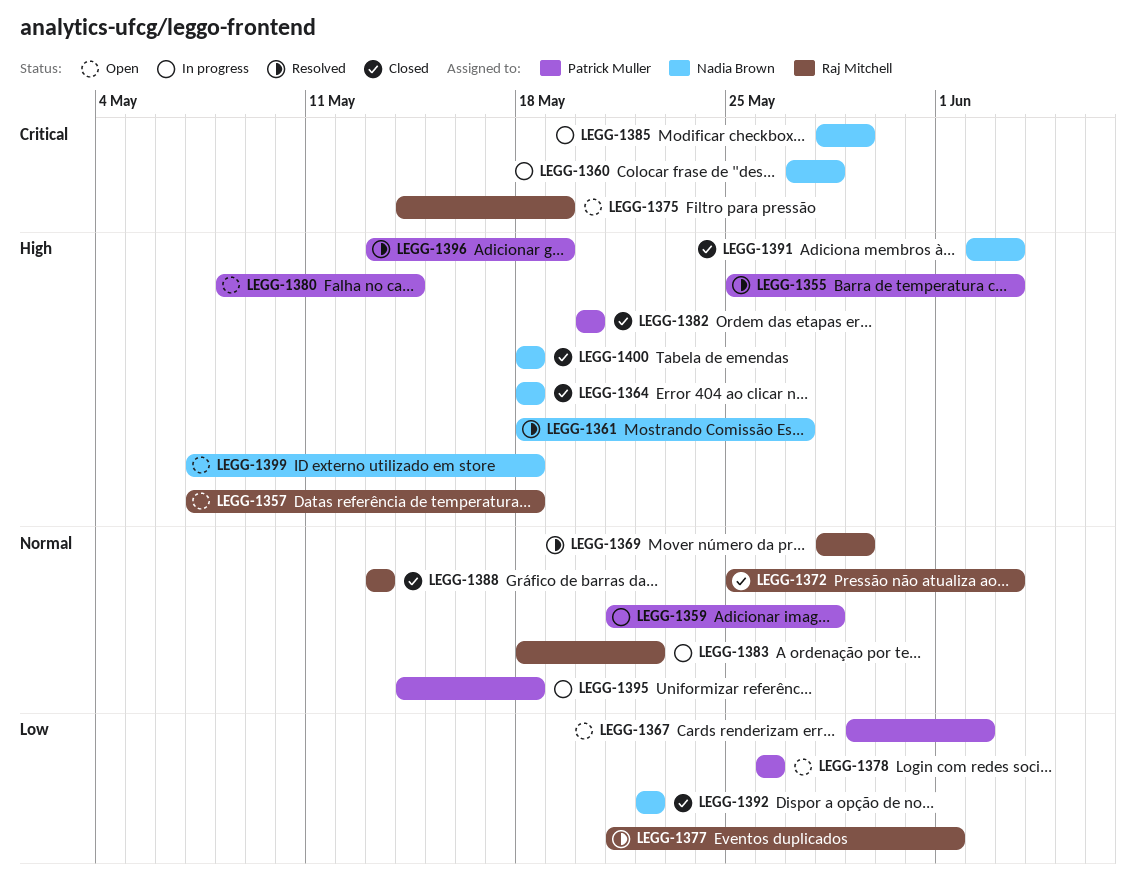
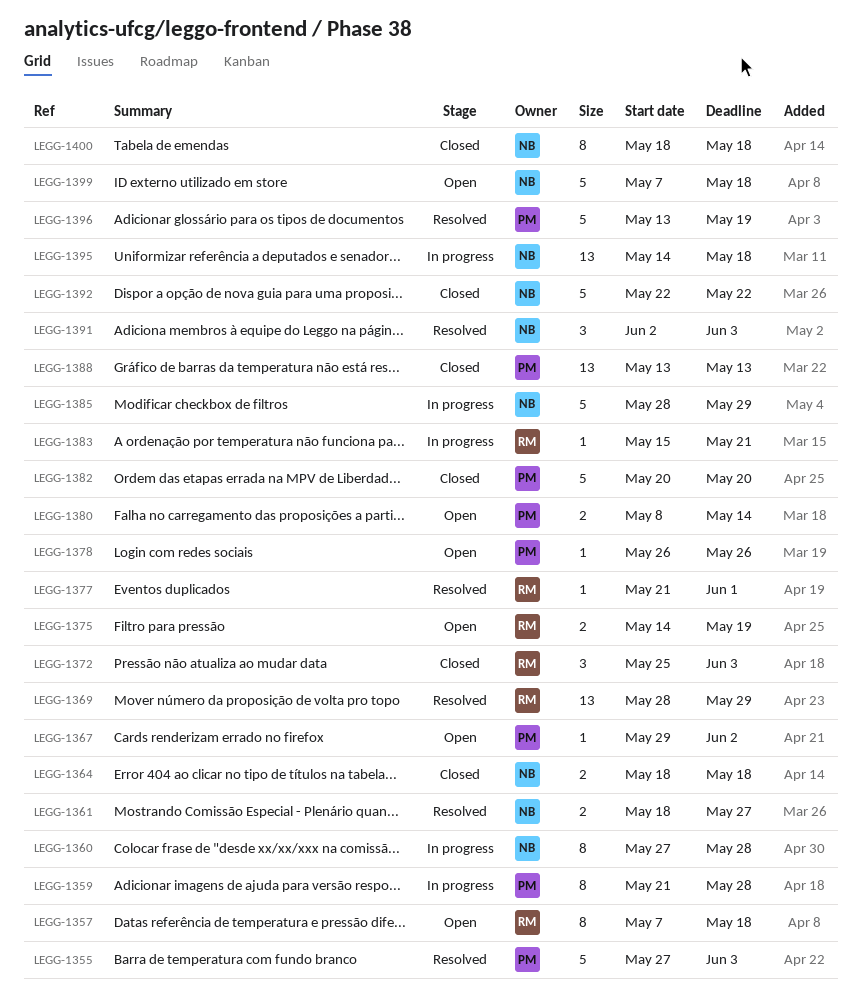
LEGG-1355, start: May 25 -> May 27
LEGG-1383, start: May 18 -> May 15
LEGG-1383, due: May 22 -> May 21
LEGG-1388, owner: Raj Mitchell -> Patrick Muller
LEGG-1391, status: Closed -> Resolved
LEGG-1395, owner: Patrick Muller -> Nadia Brown

